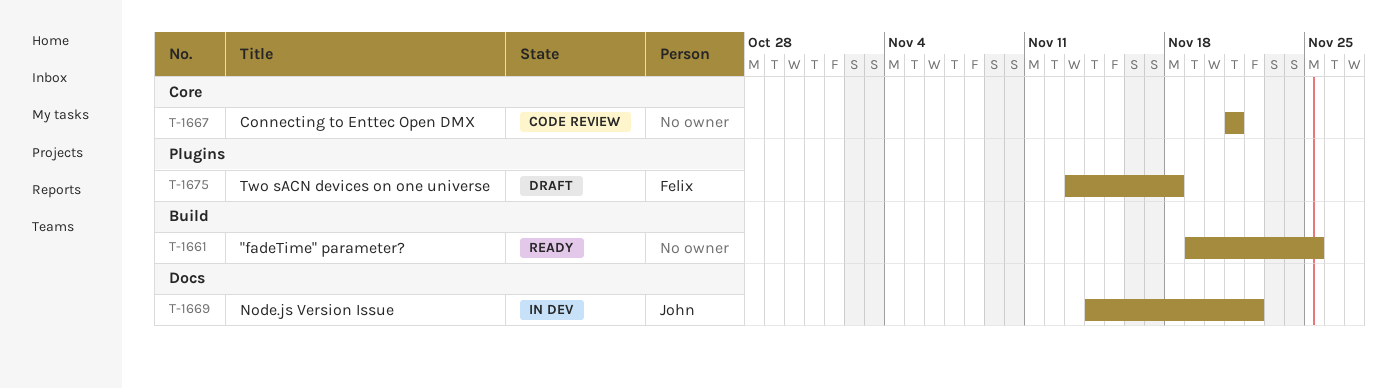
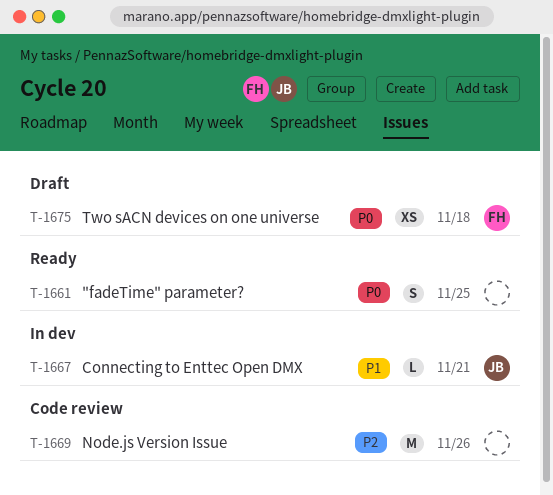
T-1667, status: Code review -> In dev
T-1667, owner: none -> John
T-1669, status: In dev -> Code review
T-1669, owner: John -> none
T-1669, due: Nov 22 -> Nov 26

